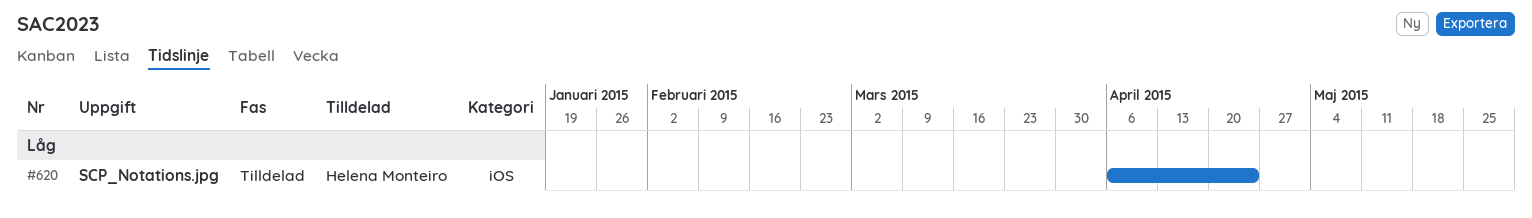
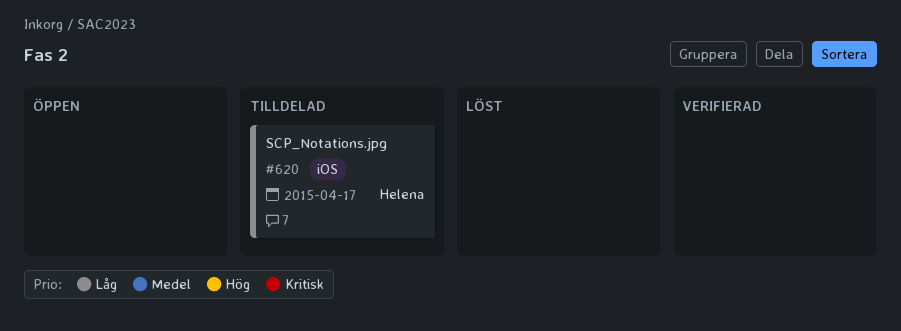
#620, due: Apr 24 -> Apr 17

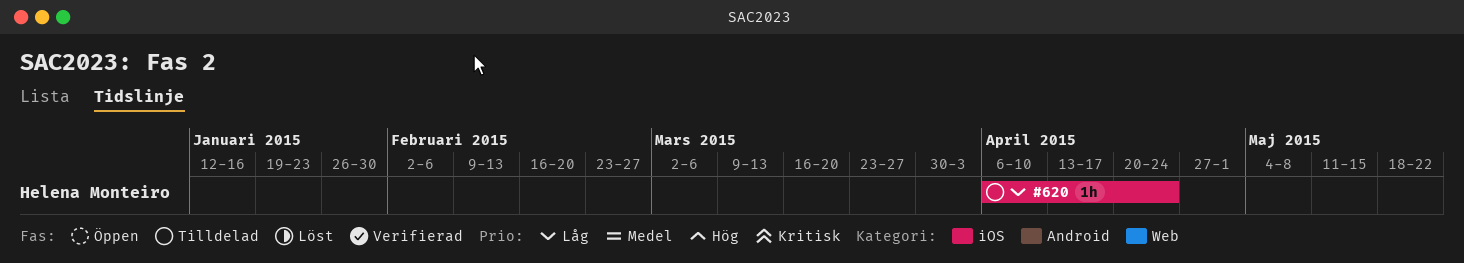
#620, due: Apr 17 -> Apr 24

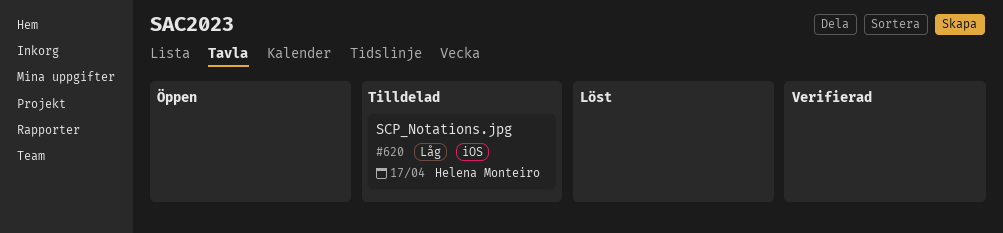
#620, due: Apr 24 -> Apr 17

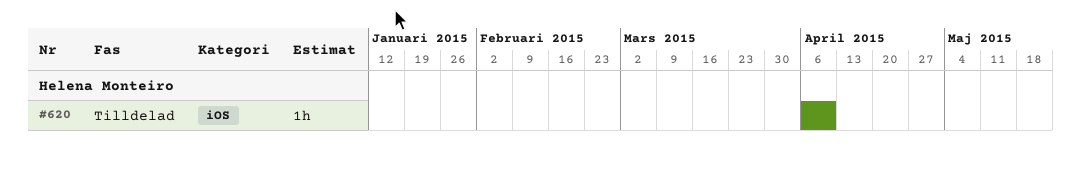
#620, due: Apr 17 -> Apr 10

